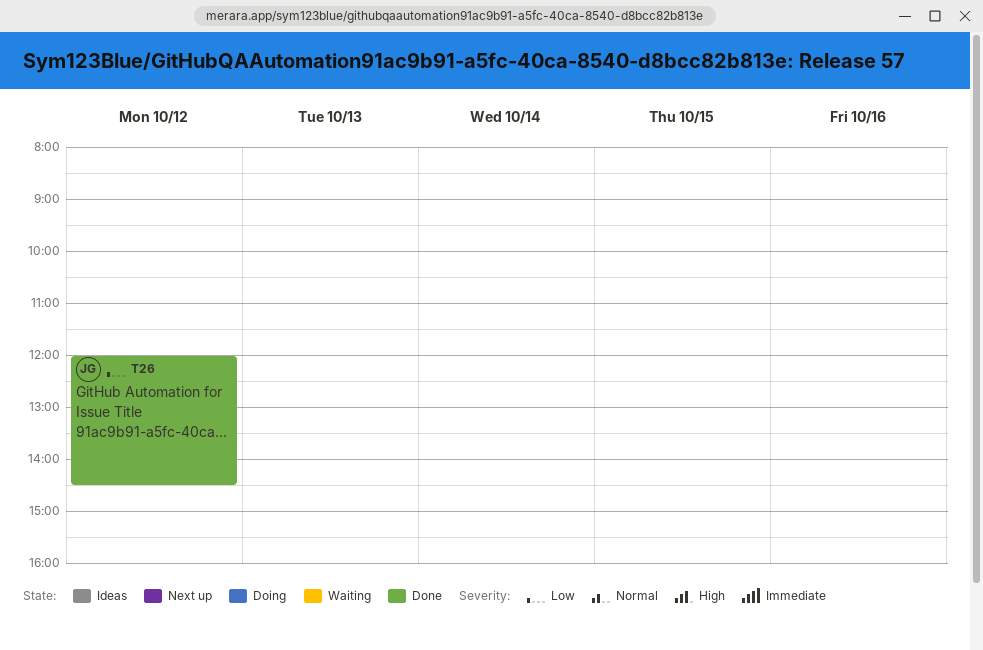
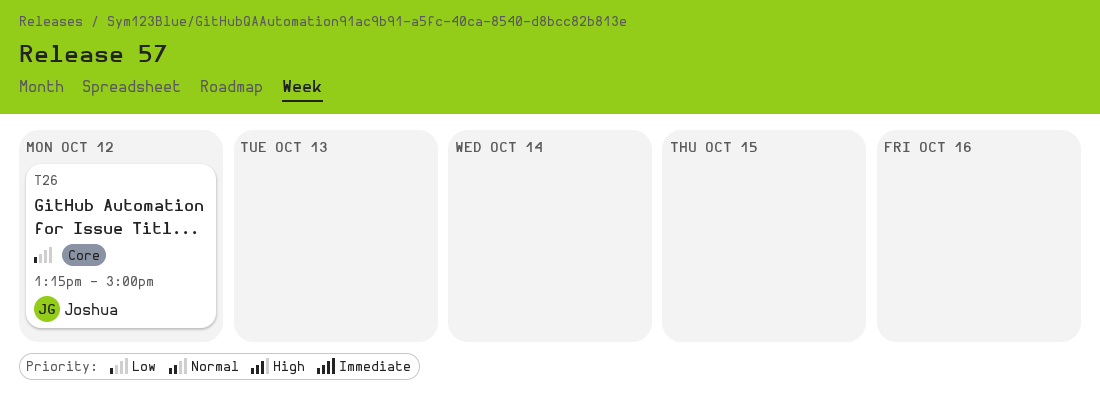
T26, begins: 12:00 -> 13:15
T26, ends: 14:30 -> 15:00

